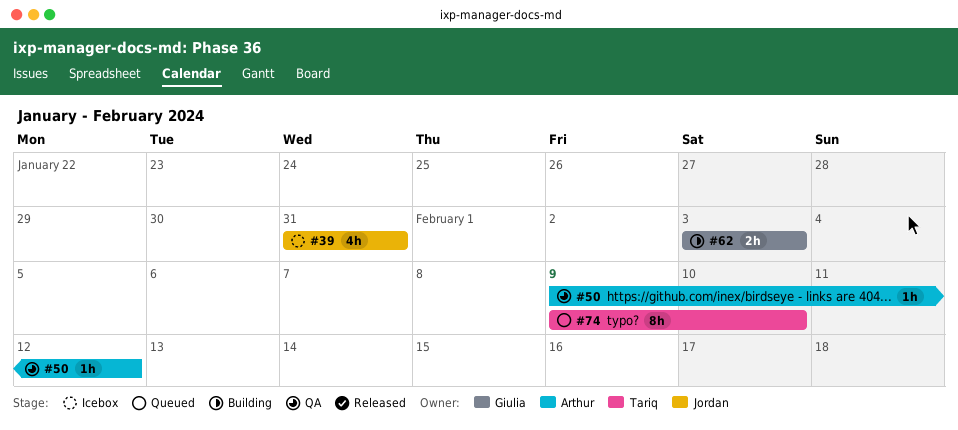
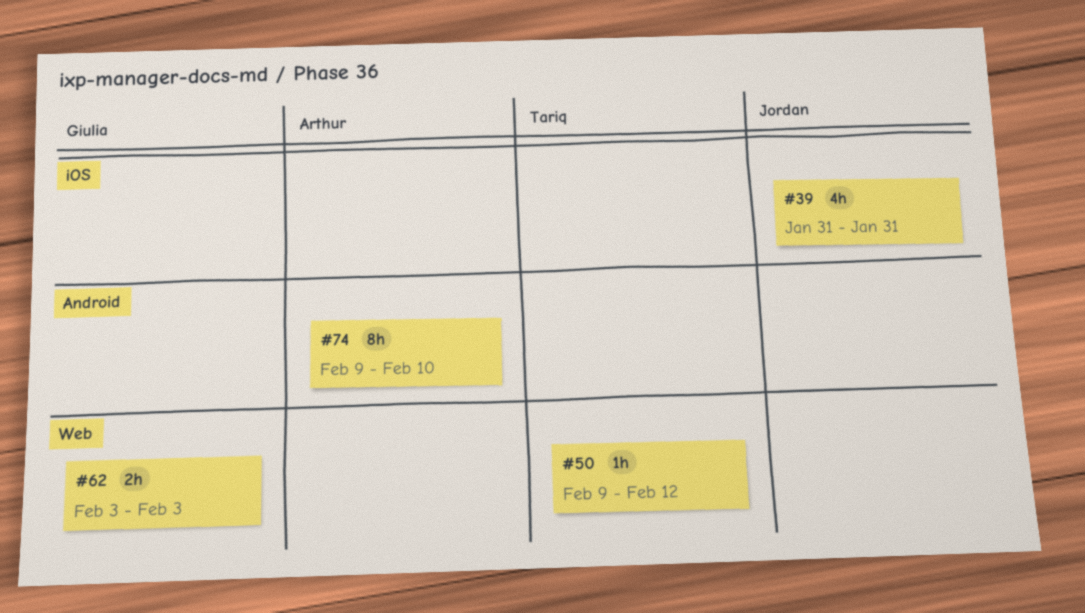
#50, owner: Arthur -> Tariq
#74, owner: Tariq -> Arthur

